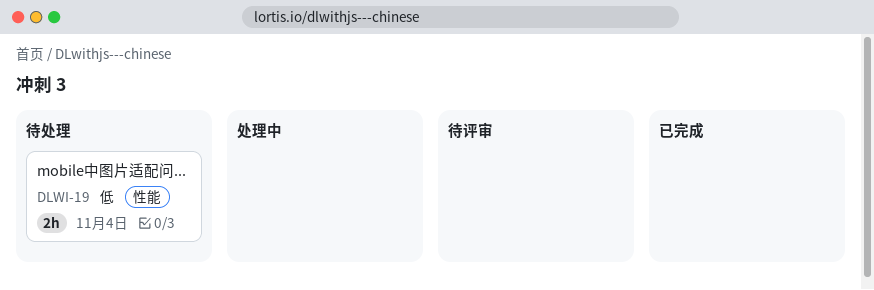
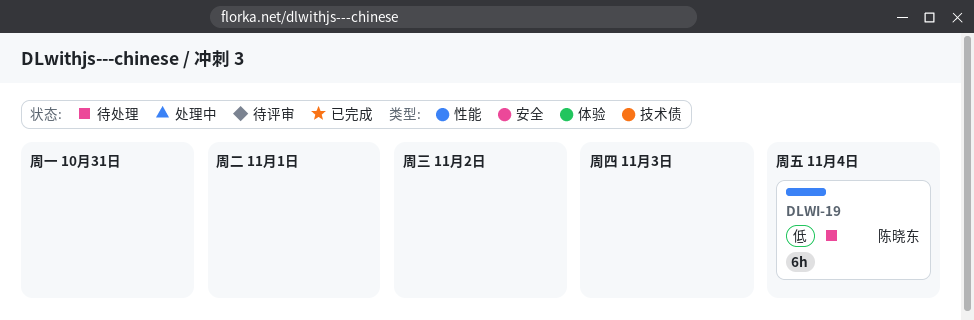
DLWI-19, estimate: 2h -> 6h

